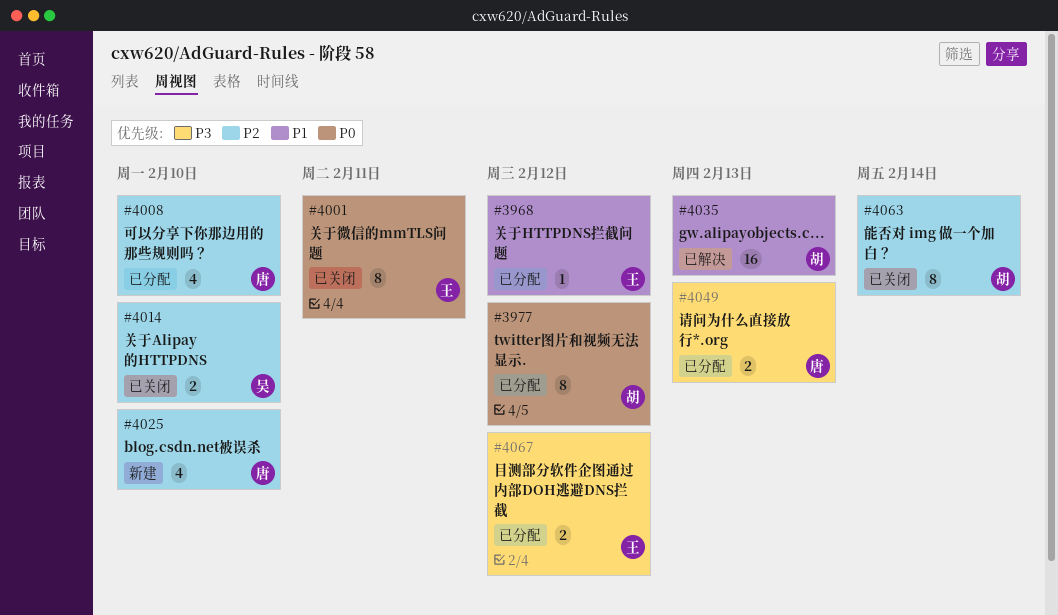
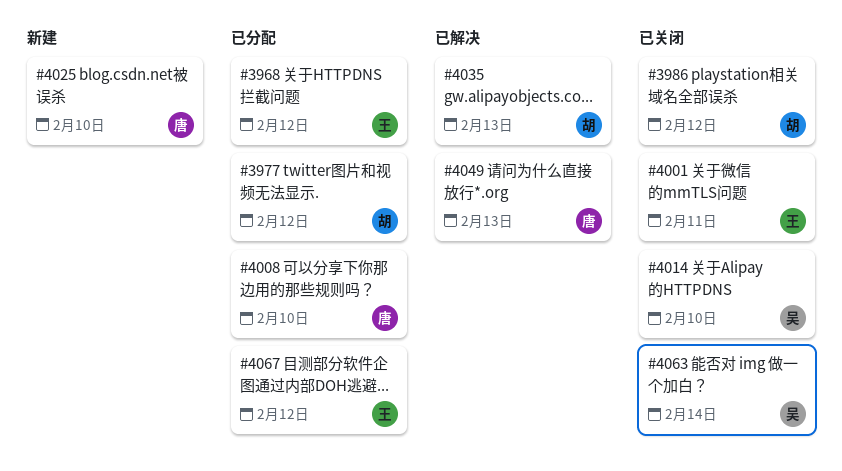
#3986: none -> present
#4049, status: 已分配 -> 已解决
#4063, owner: 胡 -> 吴

